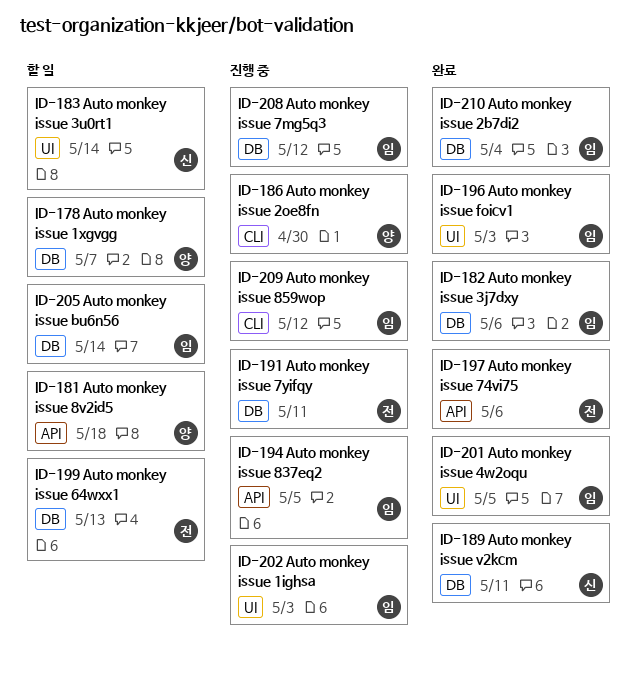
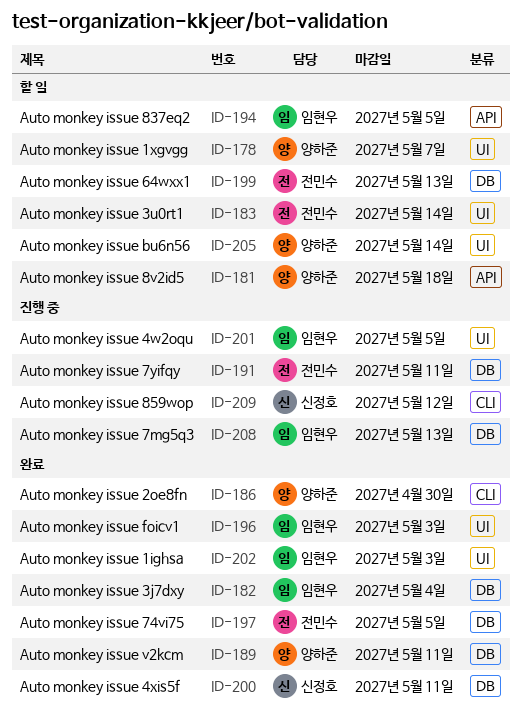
ID-178, label: DB -> UI
ID-182, due: May 6 -> May 4
ID-183, owner: 신정호 -> 전민수
ID-186, status: 진행 중 -> 완료
ID-189, owner: 신정호 -> 양하준
ID-194, status: 진행 중 -> 할 일
ID-197, label: API -> DB
ID-197, due: May 6 -> May 5
ID-200: none -> present
ID-201, status: 완료 -> 진행 중
ID-202, status: 진행 중 -> 완료
ID-205, owner: 임현우 -> 양하준
ID-205, label: DB -> UI
ID-208, due: May 12 -> May 13
ID-209, owner: 임현우 -> 신정호
ID-210: present -> none

